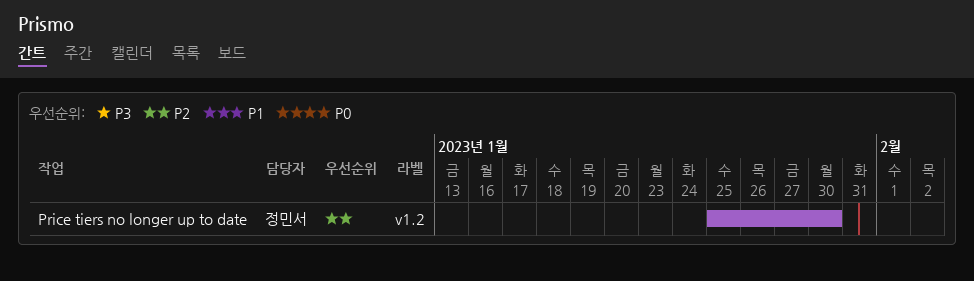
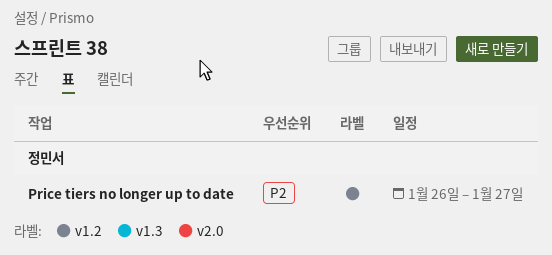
Price tiers no longer up to date, start: Jan 25 -> Jan 26
Price tiers no longer up to date, due: Jan 30 -> Jan 27

